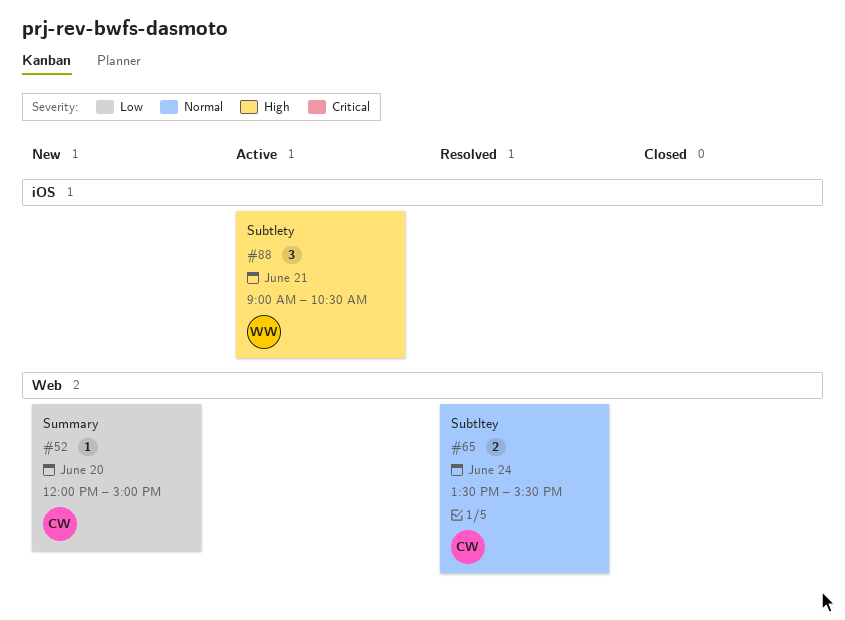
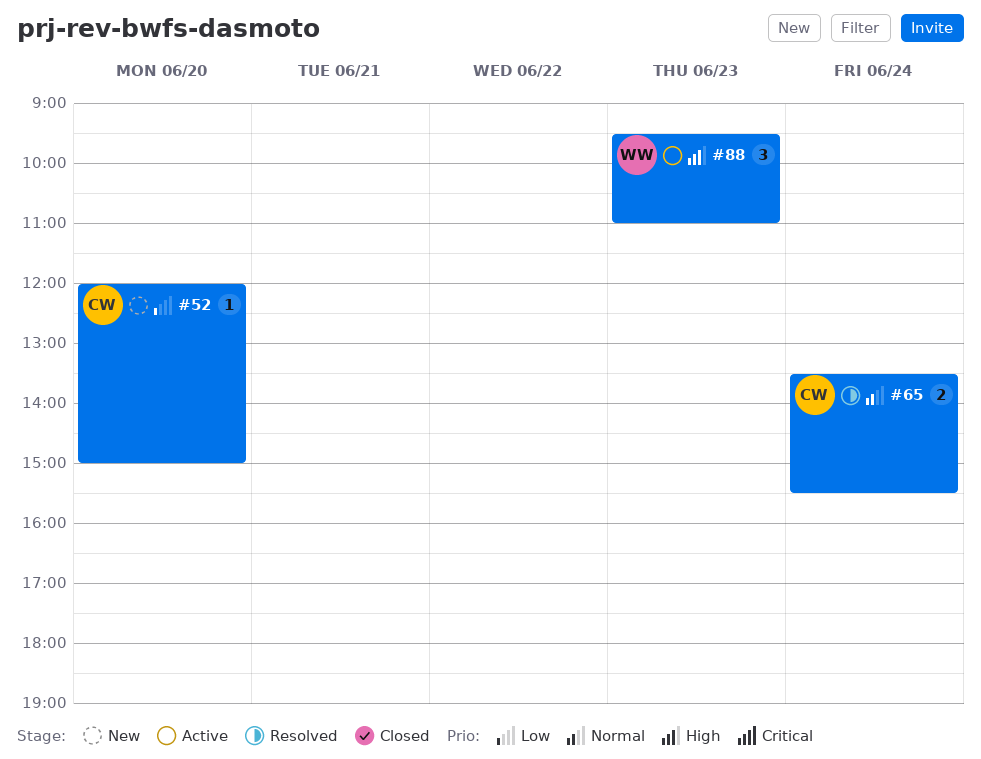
#88, day: Jun 21 -> Jun 23
#88, begins: 09:00 -> 09:30
#88, ends: 10:30 -> 11:00

